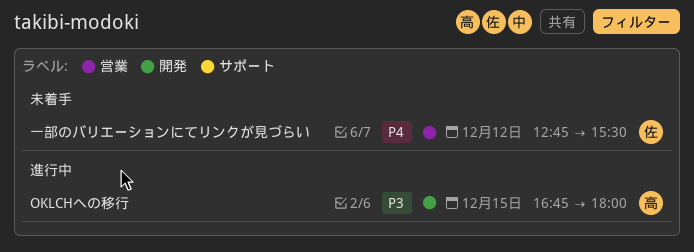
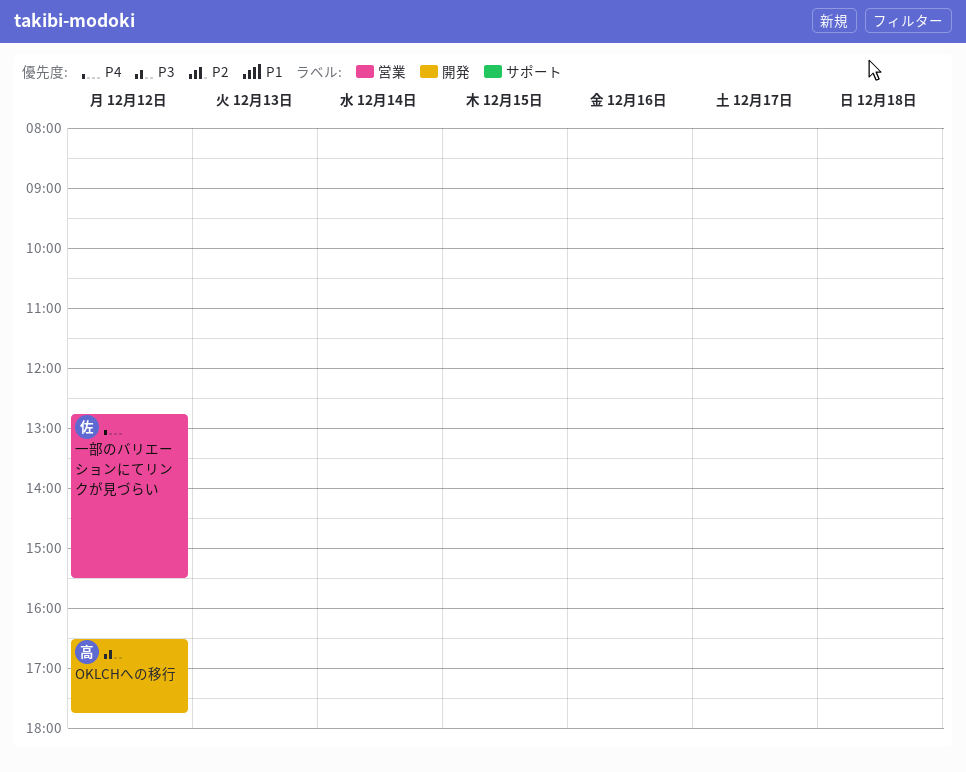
OKLCHへの移行, day: Dec 15 -> Dec 12
OKLCHへの移行, begins: 16:45 -> 16:30
OKLCHへの移行, ends: 18:00 -> 17:45

